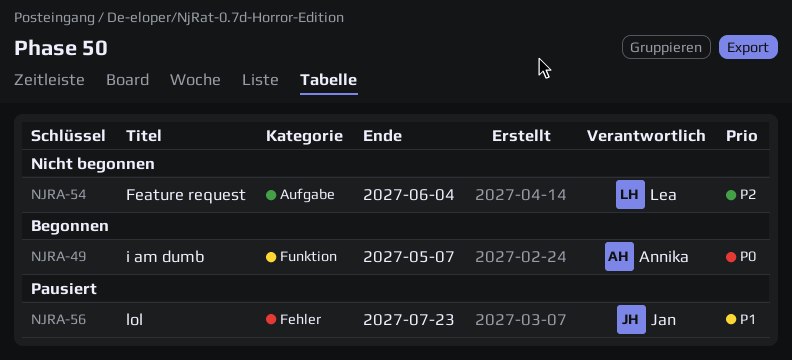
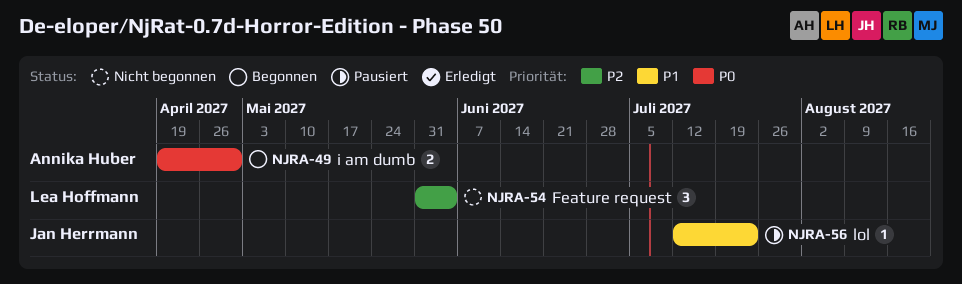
NJRA-49, due: May 7 -> Apr 30

